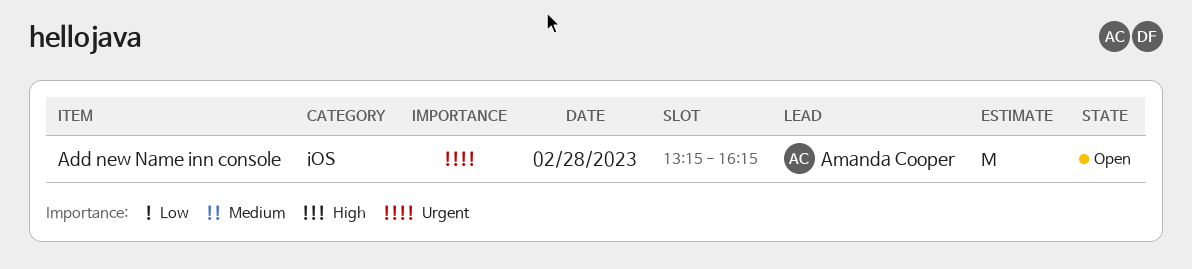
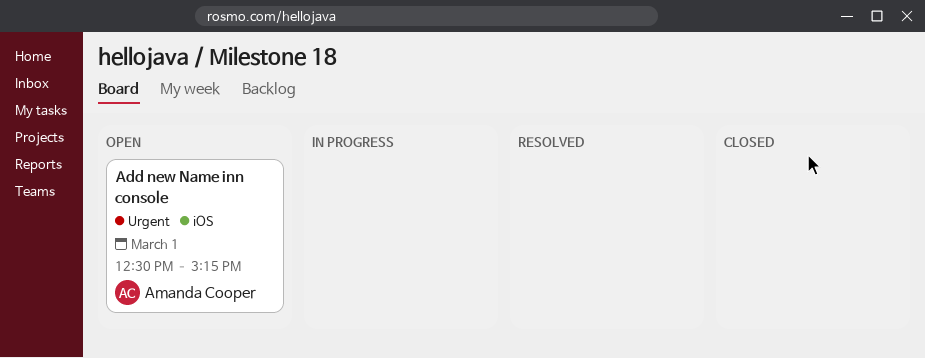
Add new Name inn console, day: Feb 28 -> Mar 1
Add new Name inn console, begins: 13:15 -> 12:30
Add new Name inn console, ends: 16:15 -> 15:15

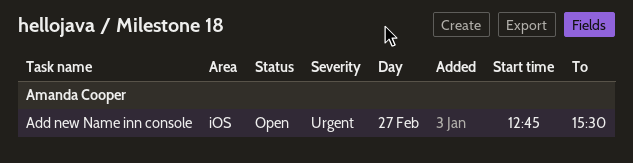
Add new Name inn console, day: Mar 1 -> Feb 27
Add new Name inn console, begins: 12:30 -> 12:45
Add new Name inn console, ends: 15:15 -> 15:30

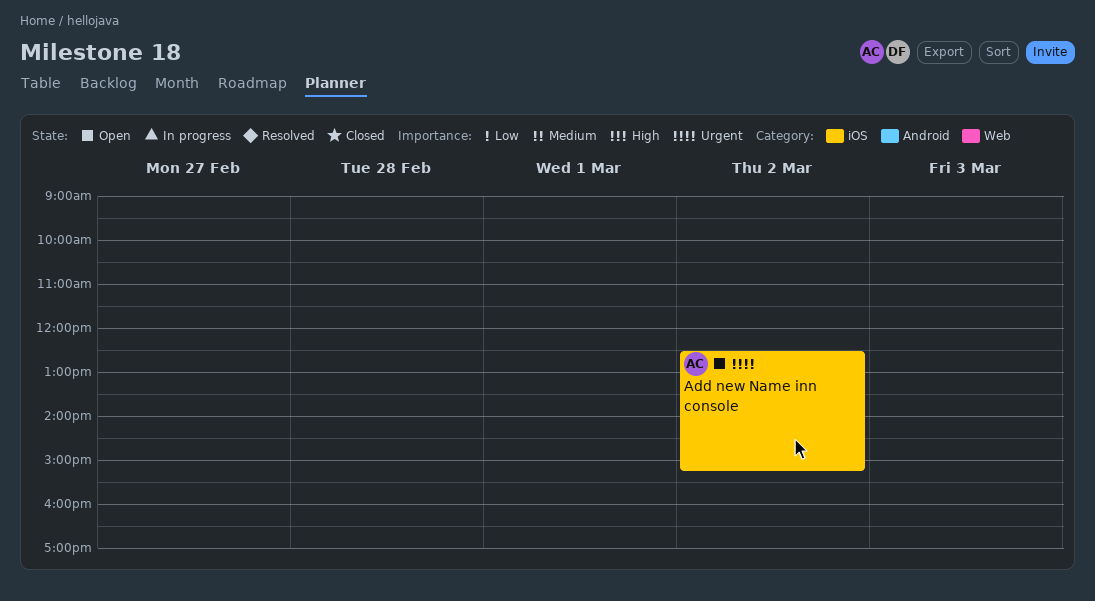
Add new Name inn console, day: Feb 27 -> Mar 2
Add new Name inn console, begins: 12:45 -> 12:30
Add new Name inn console, ends: 15:30 -> 15:15

